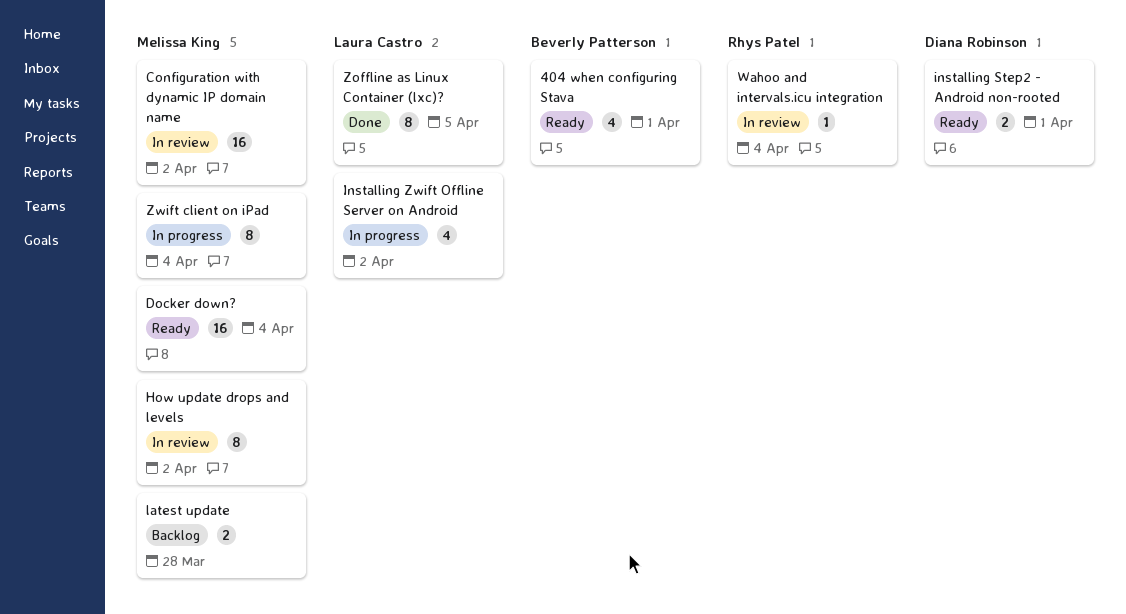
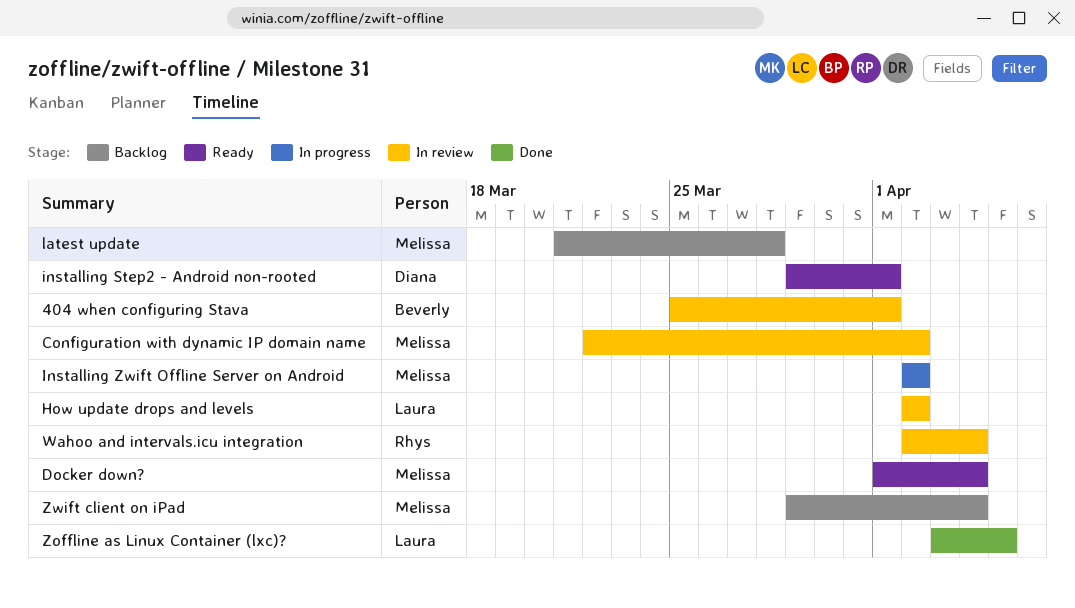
404 when configuring Stava, status: Ready -> In review
How update drops and levels, owner: Melissa King -> Laura Castro
Installing Zwift Offline Server on Android, owner: Laura Castro -> Melissa King
Zwift client on iPad, status: In progress -> Backlog

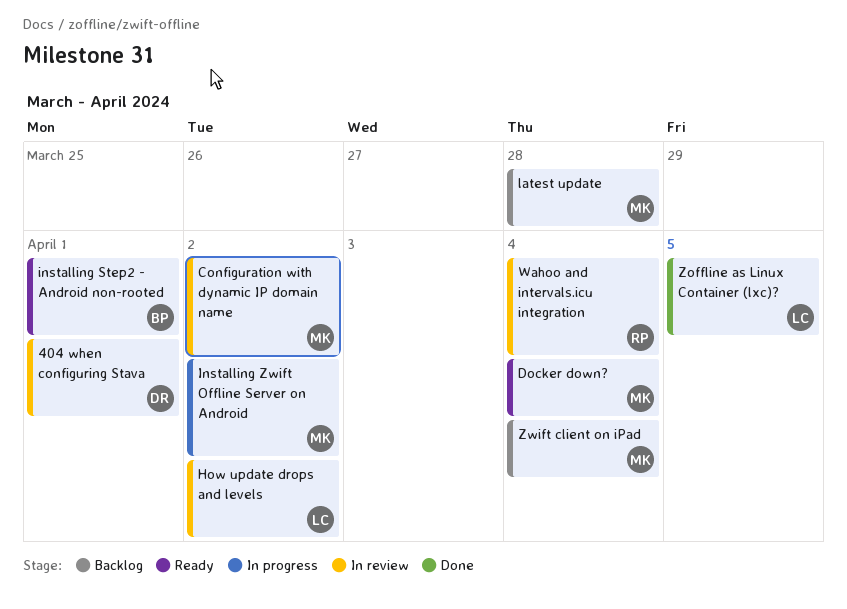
404 when configuring Stava, owner: Beverly -> Diana
installing Step2 - Android non-rooted, owner: Diana -> Beverly

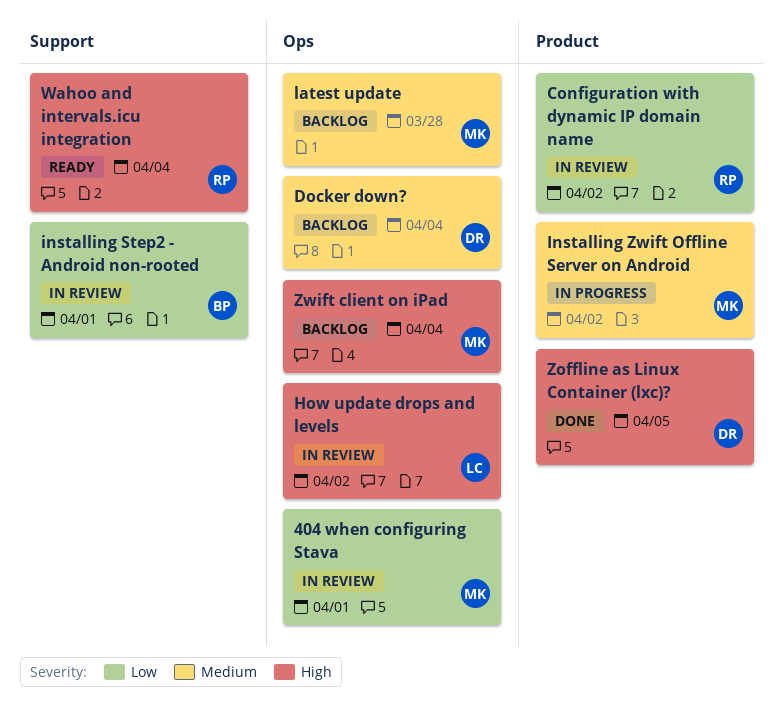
404 when configuring Stava, owner: DR -> MK
Configuration with dynamic IP domain name, owner: MK -> RP
Docker down?, status: Ready -> Backlog
Docker down?, owner: MK -> DR
installing Step2 - Android non-rooted, status: Ready -> In review
Wahoo and intervals.icu integration, status: In review -> Ready
Zoffline as Linux Container (lxc)?, owner: LC -> DR

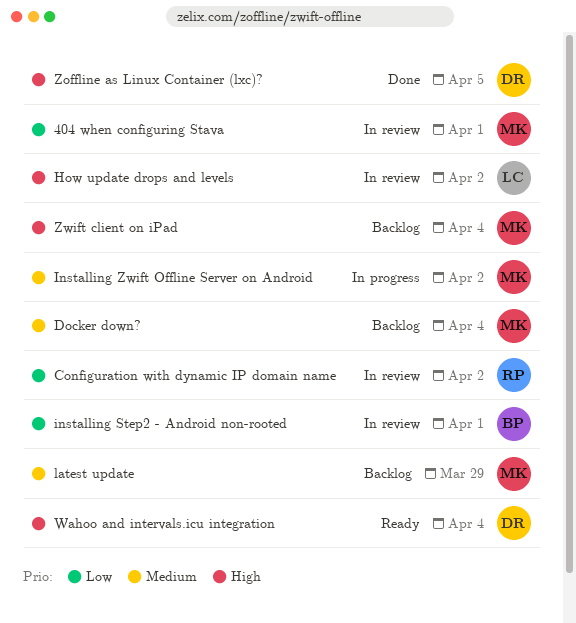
Docker down?, owner: DR -> MK
latest update, due: Mar 28 -> Mar 29
Wahoo and intervals.icu integration, owner: RP -> DR

